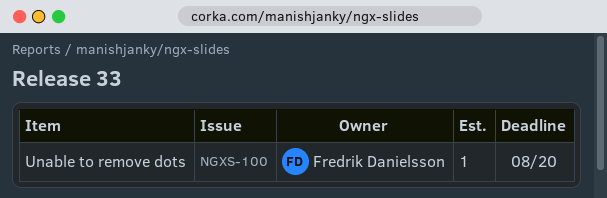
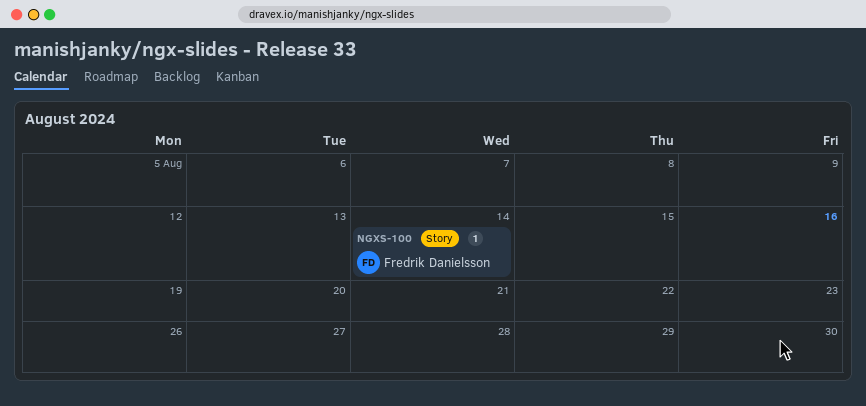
NGXS-100, due: Aug 20 -> Aug 14

